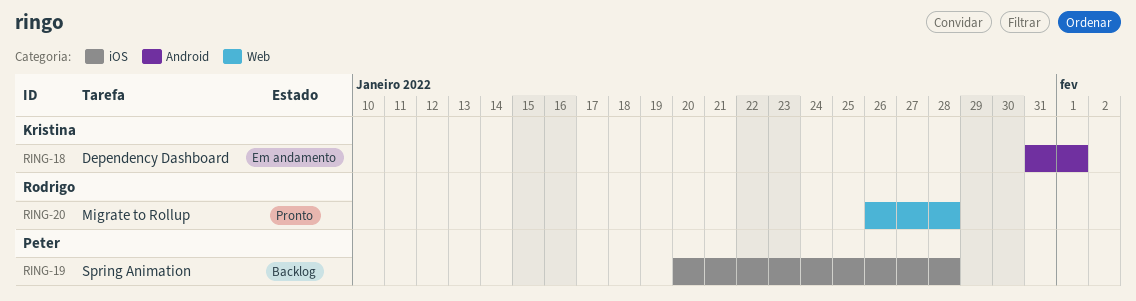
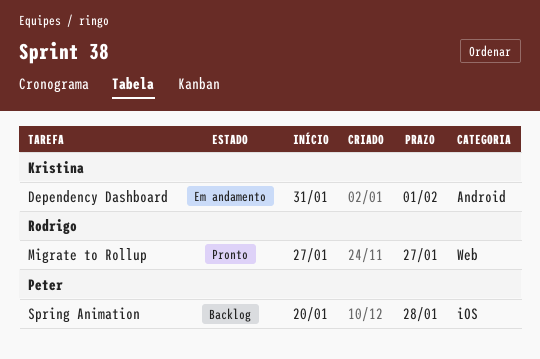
Migrate to Rollup, start: Jan 26 -> Jan 27
Migrate to Rollup, due: Jan 28 -> Jan 27

